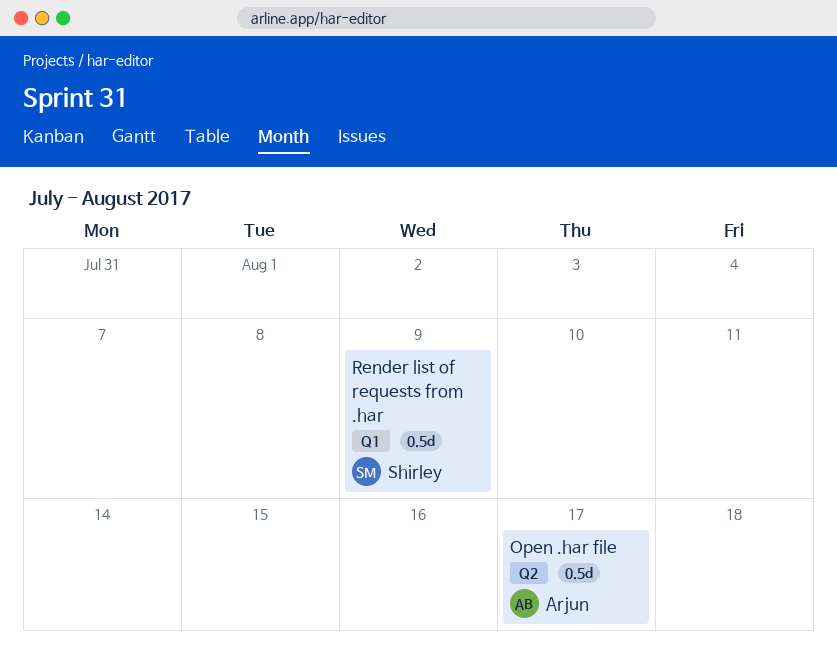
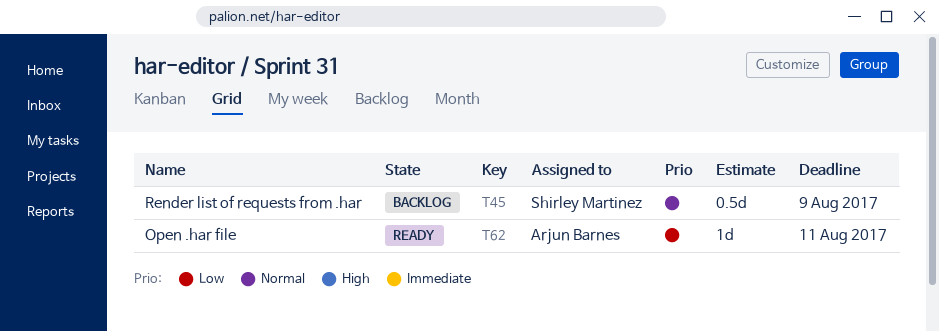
Open .har file, estimate: 0.5d -> 1d
Open .har file, due: Aug 17 -> Aug 11

